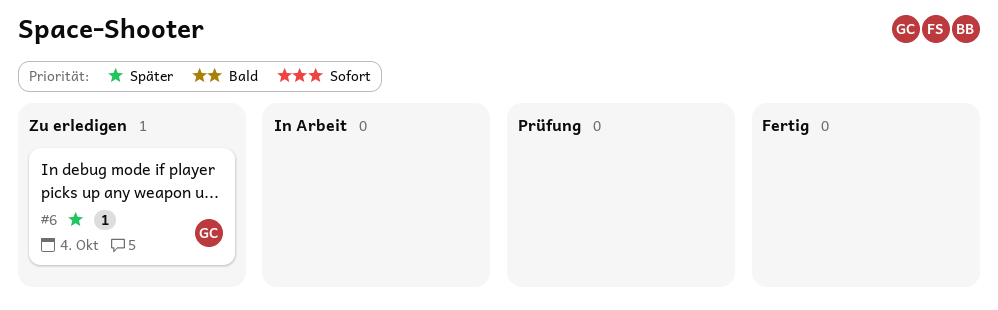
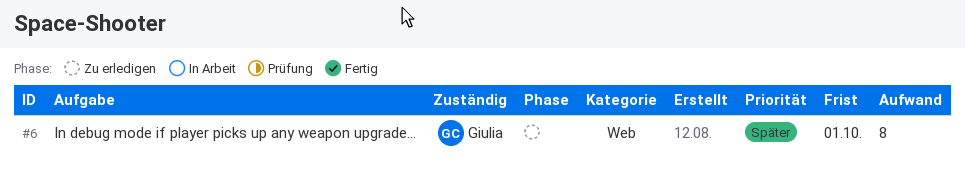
#6, estimate: 1 -> 8
#6, due: Oct 4 -> Oct 1

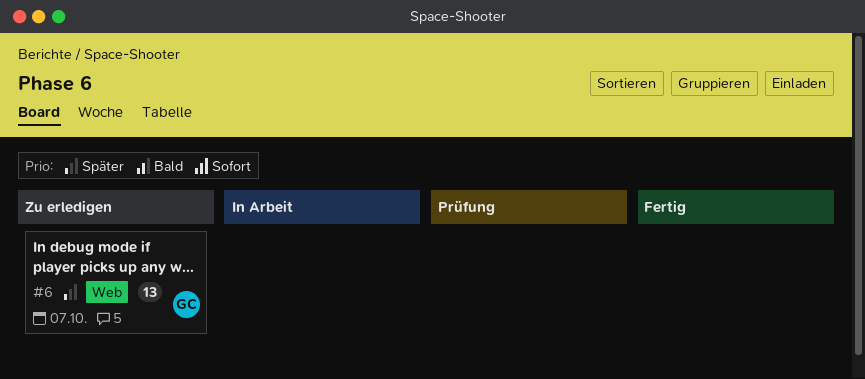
#6, estimate: 8 -> 13
#6, due: Oct 1 -> Oct 7

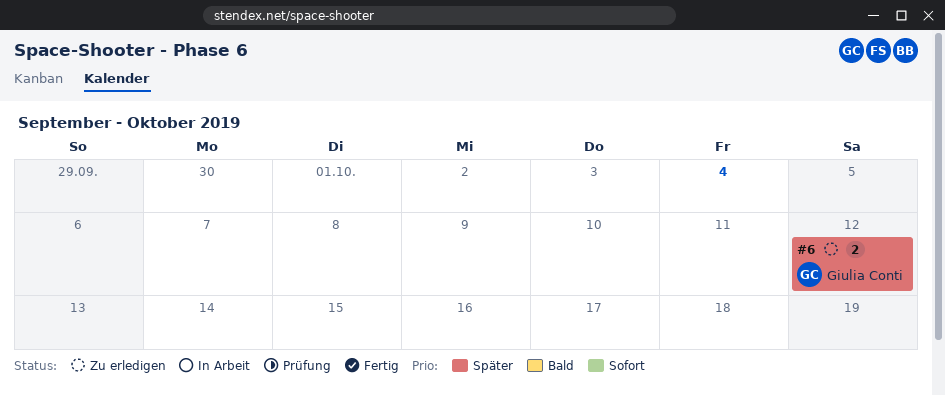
#6, estimate: 13 -> 2
#6, due: Oct 7 -> Oct 12

